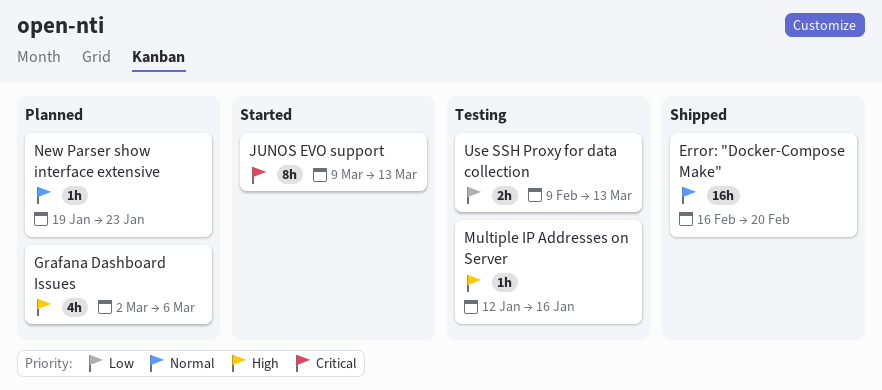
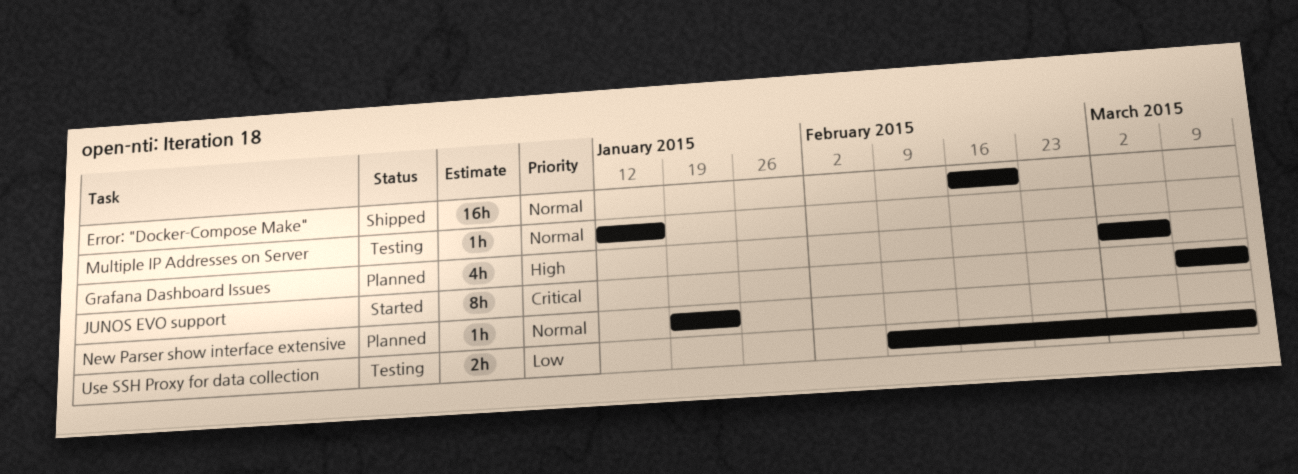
Multiple IP Addresses on Server, priority: High -> Normal

